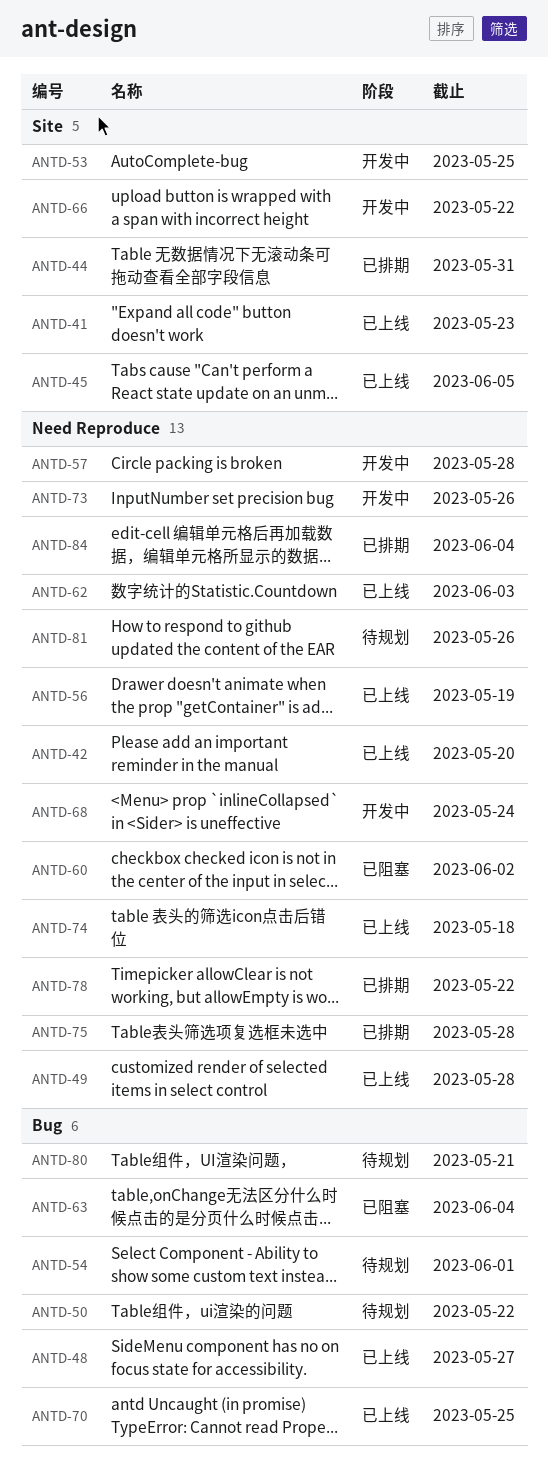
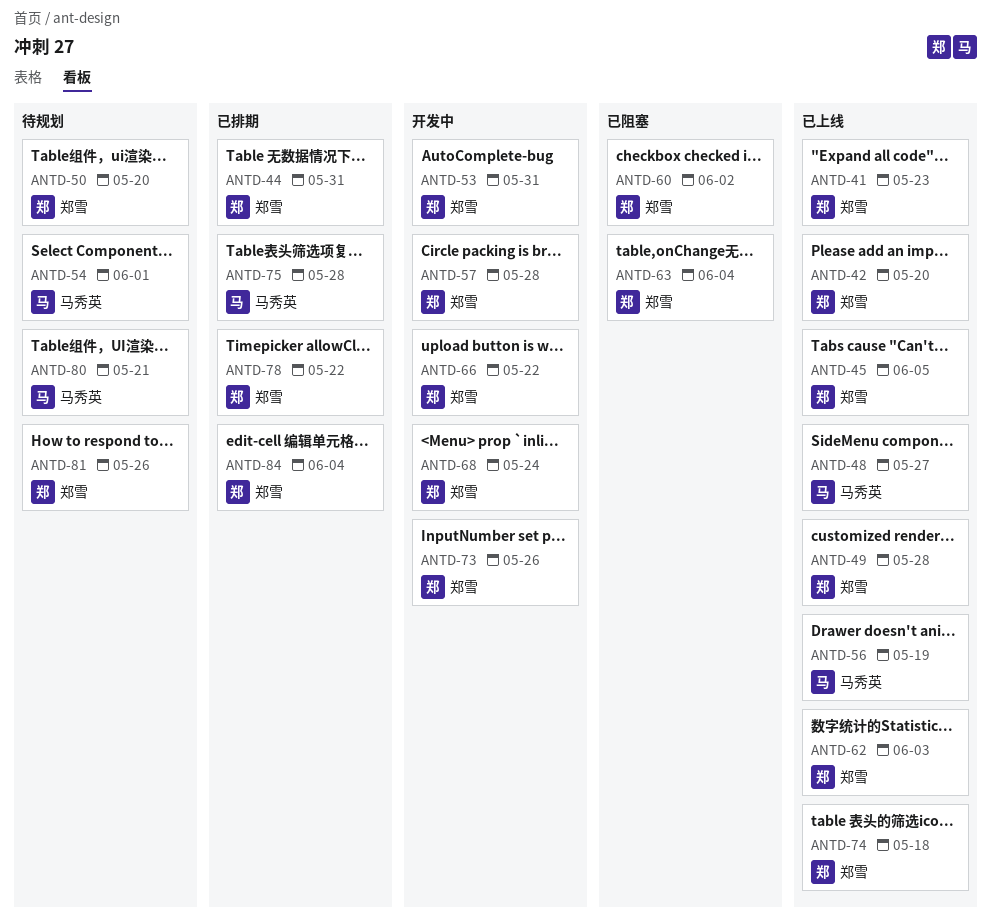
ANTD-50, due: May 22 -> May 20
ANTD-53, due: May 25 -> May 31
ANTD-70: present -> none

